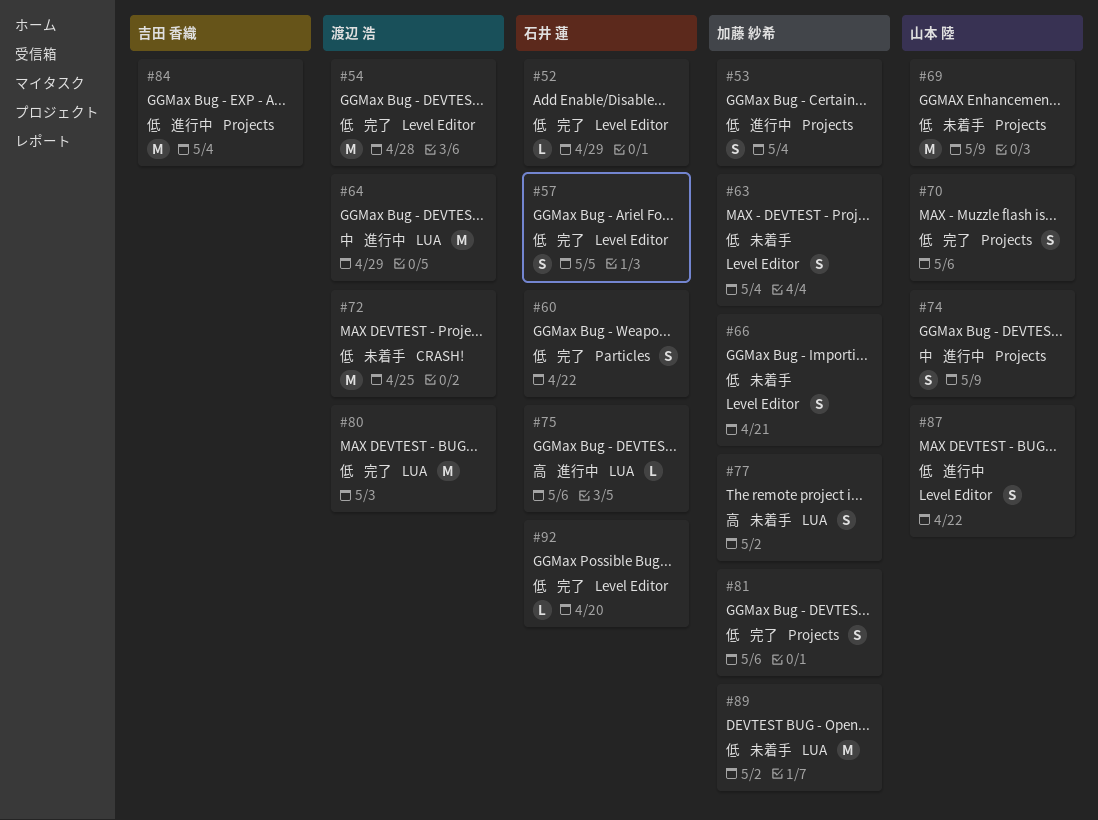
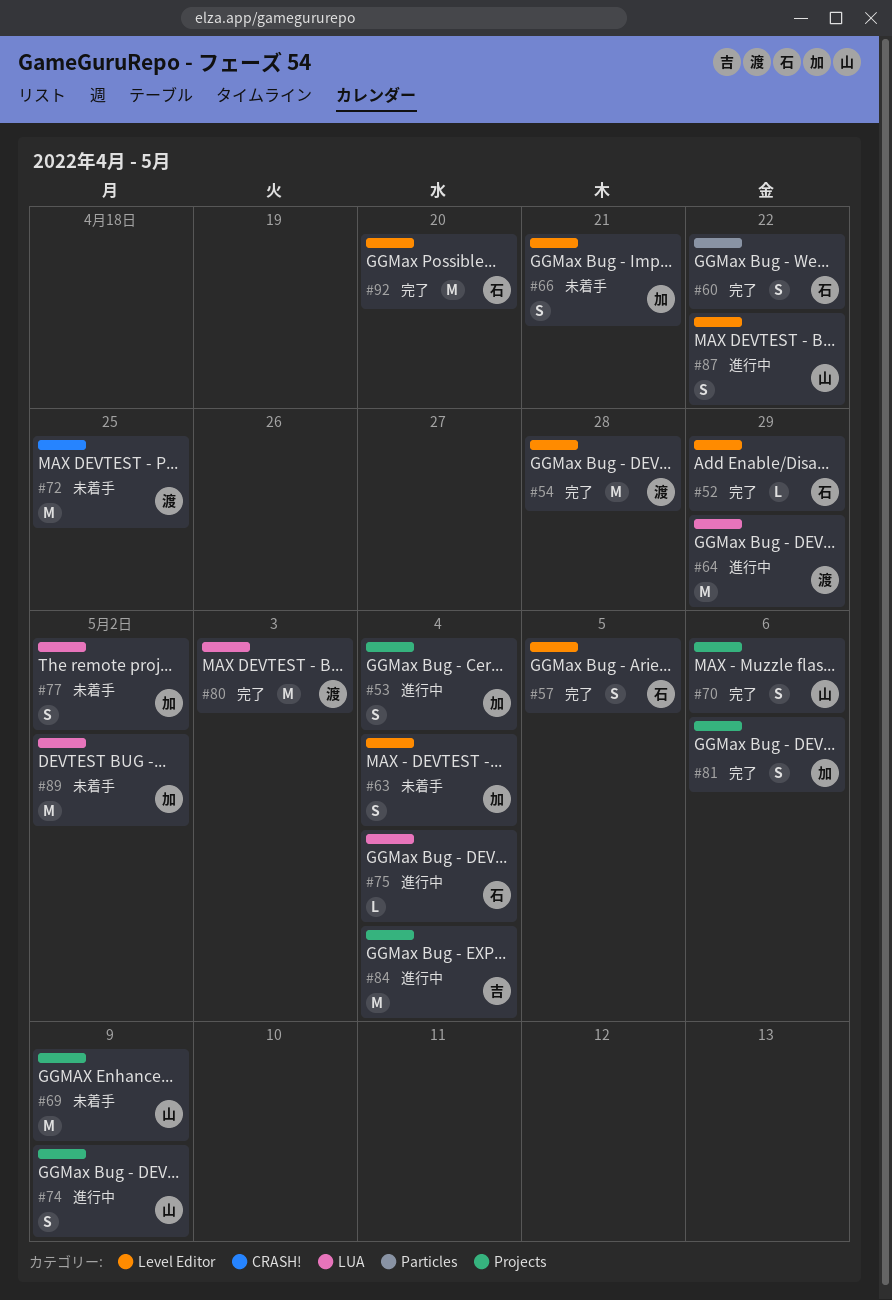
#75, due: May 6 -> May 4
#92, estimate: L -> M

